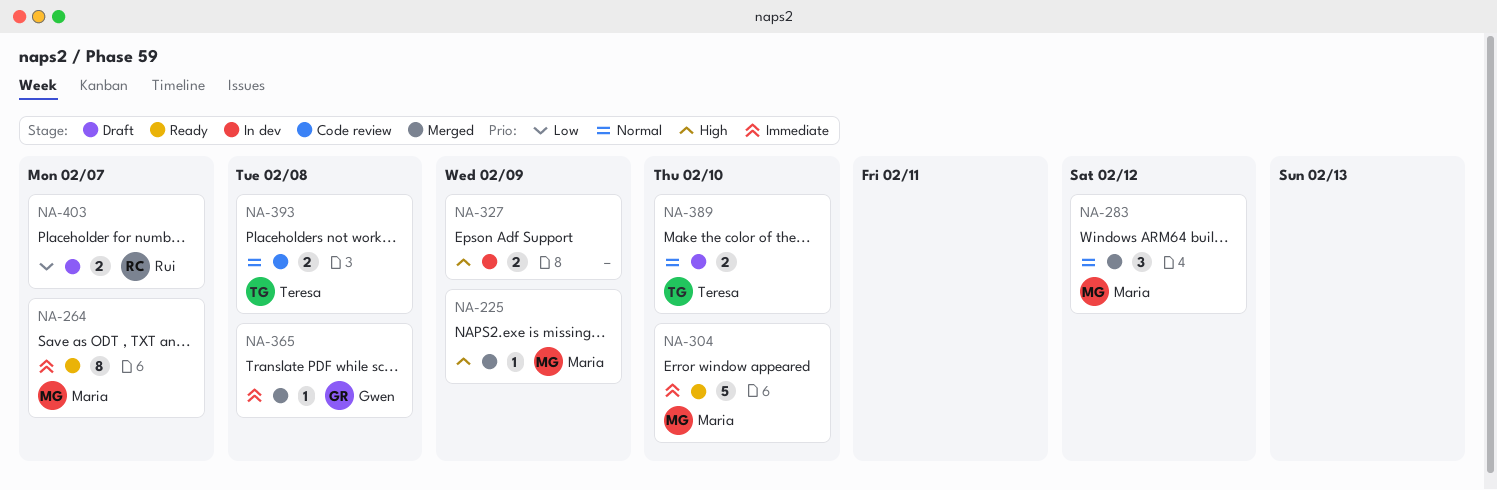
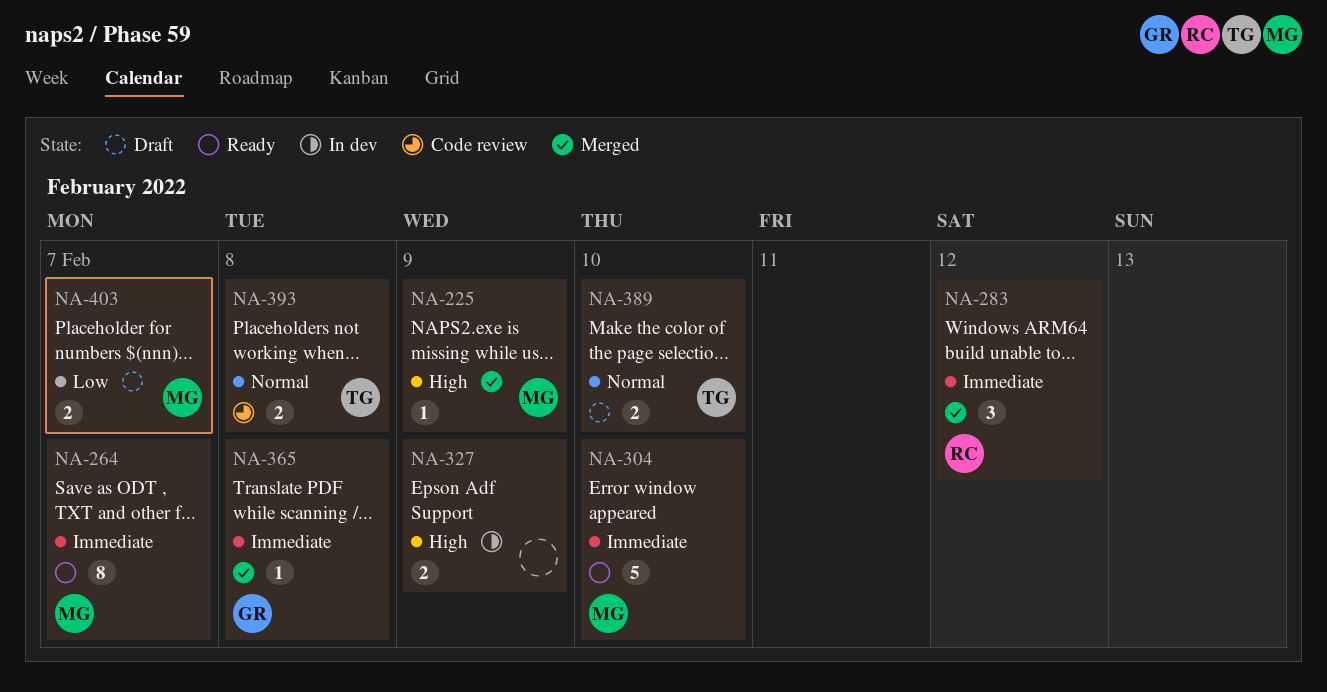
NA-283, owner: Maria -> Rui
NA-283, priority: Normal -> Immediate
NA-403, owner: Rui -> Maria

